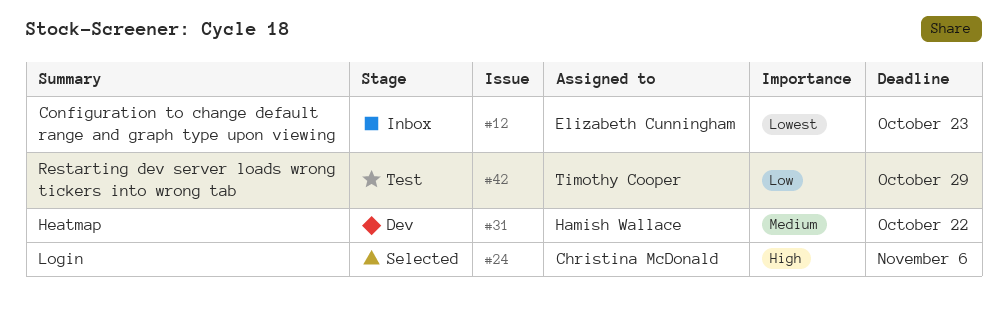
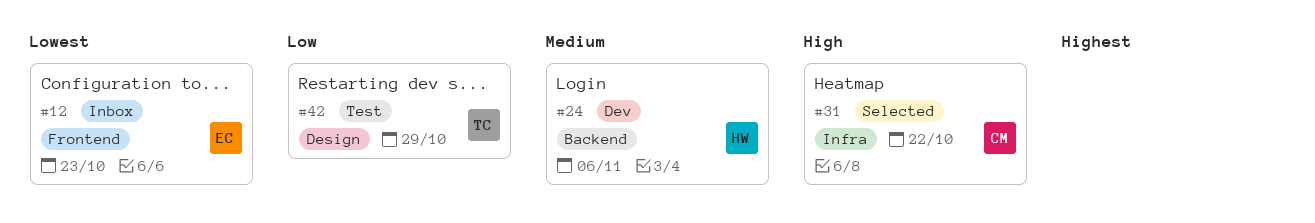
#24, status: Selected -> Dev
#24, owner: Christina McDonald -> Hamish Wallace
#24, priority: High -> Medium
#31, status: Dev -> Selected
#31, owner: Hamish Wallace -> Christina McDonald
#31, priority: Medium -> High

